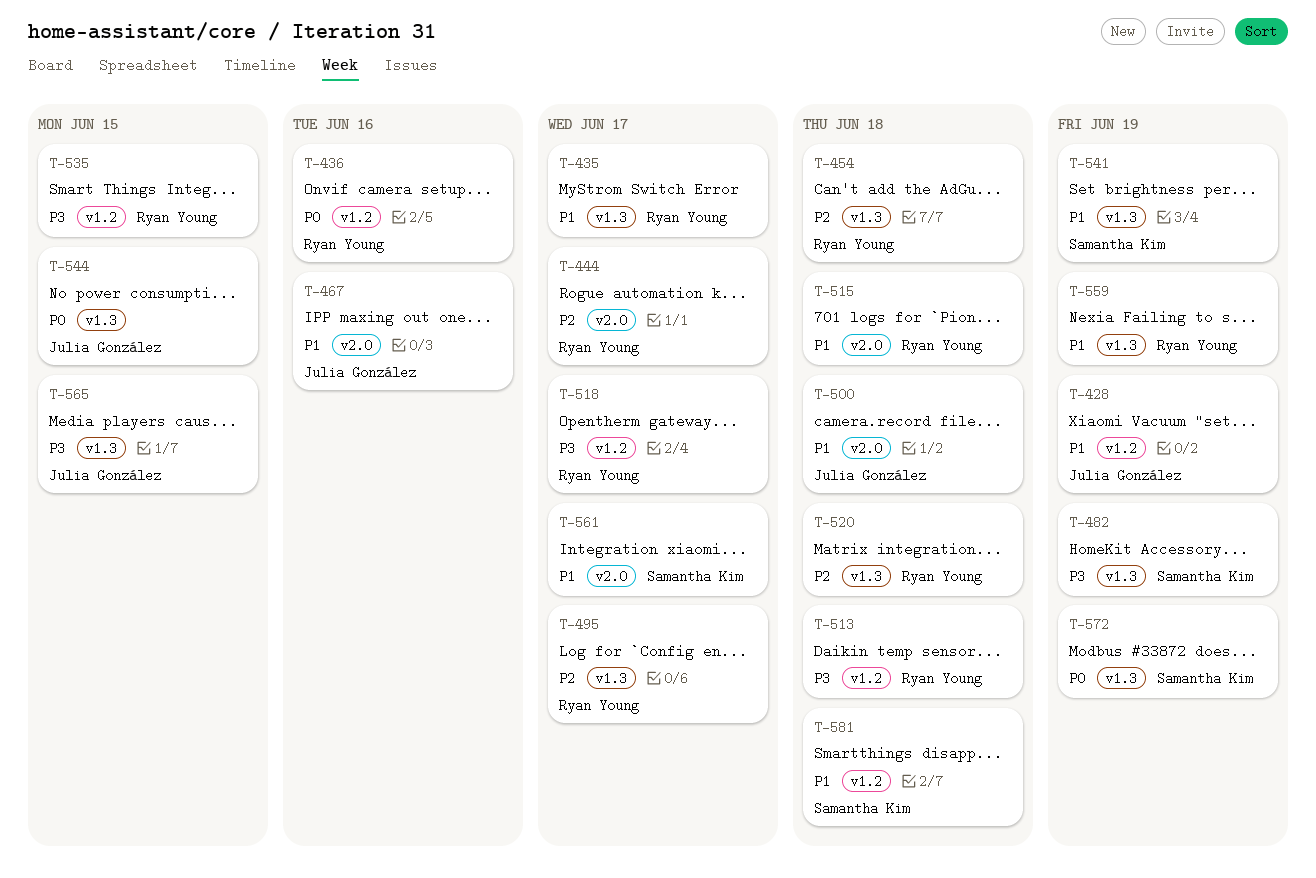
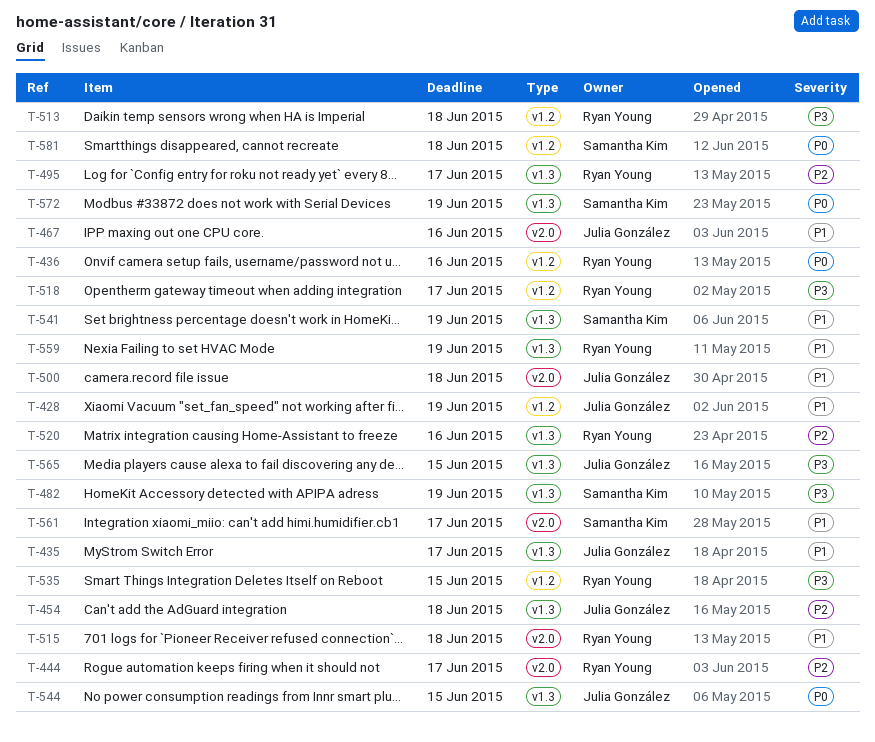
T-435, owner: Ryan Young -> Julia González
T-454, owner: Ryan Young -> Julia González
T-520, due: Jun 18 -> Jun 16
T-581, priority: P1 -> P0

